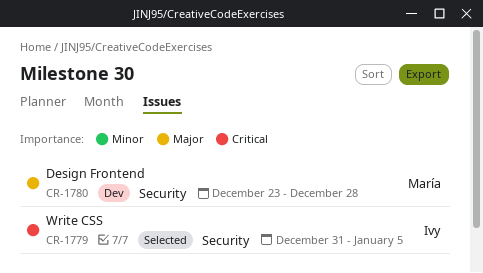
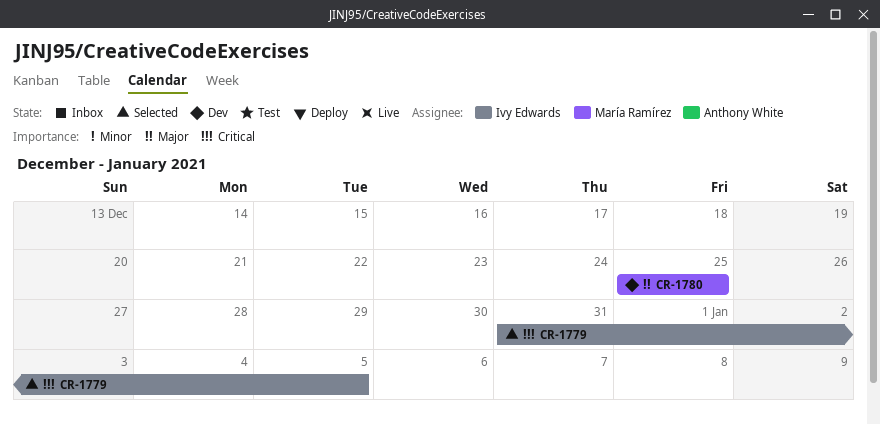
CR-1780, start: Dec 23 -> Dec 25
CR-1780, due: Dec 28 -> Dec 25

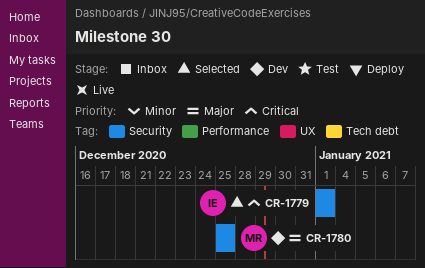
CR-1779, start: Dec 31 -> Jan 1
CR-1779, due: Jan 5 -> Jan 1

